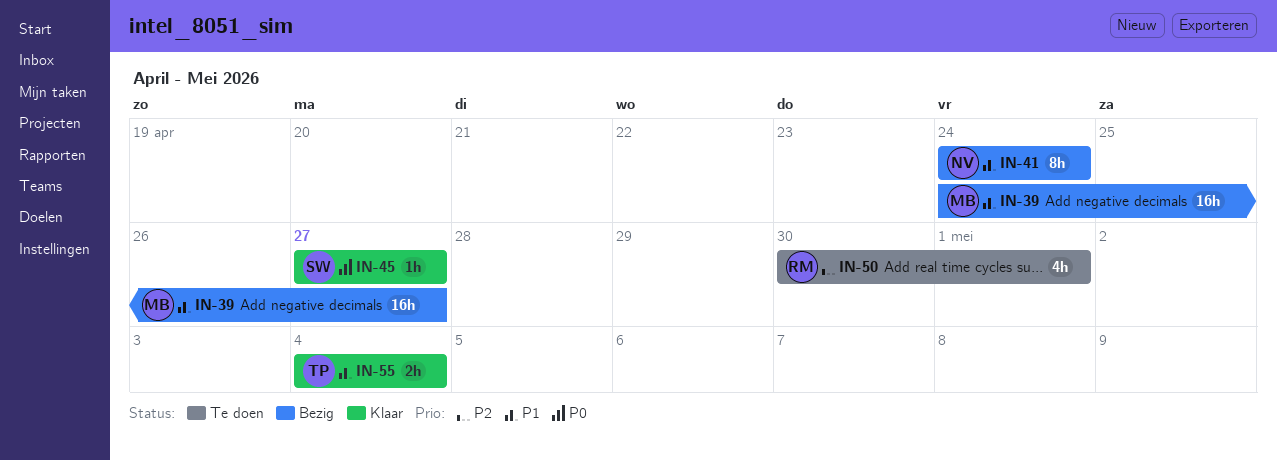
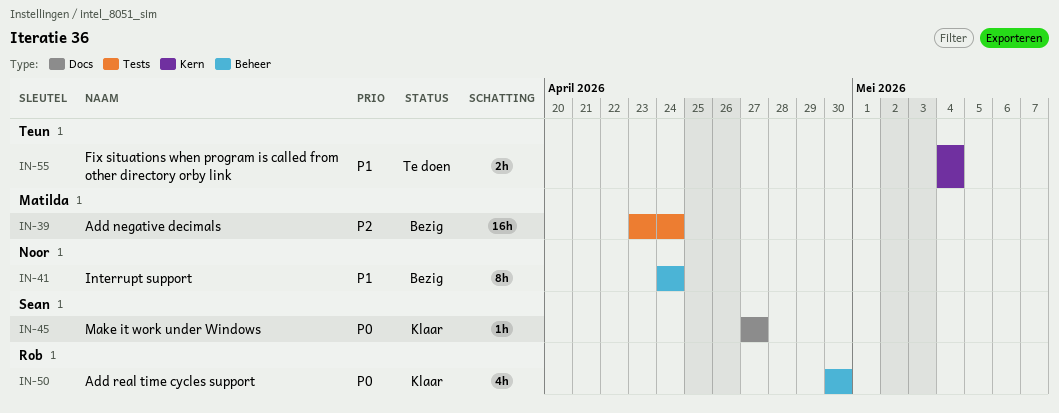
IN-39, priority: P1 -> P2
IN-39, start: Apr 24 -> Apr 23
IN-39, due: Apr 27 -> Apr 24
IN-50, status: Te doen -> Klaar
IN-50, priority: P2 -> P0
IN-50, due: May 1 -> Apr 30
IN-55, status: Klaar -> Te doen

